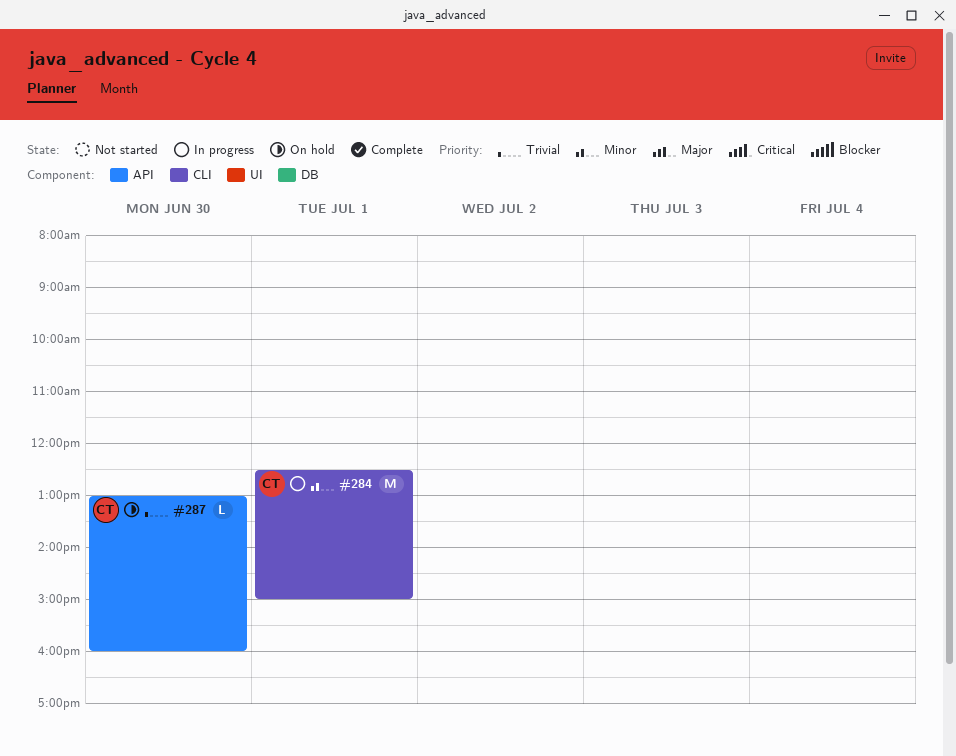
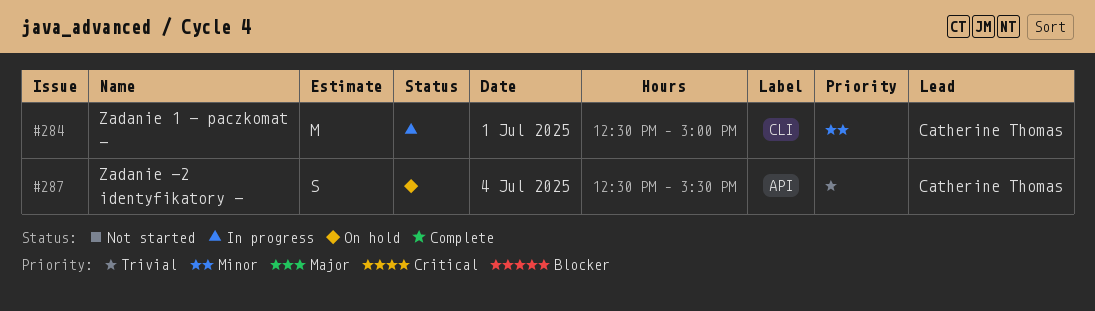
#287, estimate: L -> S
#287, day: Jun 30 -> Jul 4
#287, begins: 13:00 -> 12:30
#287, ends: 16:00 -> 15:30

